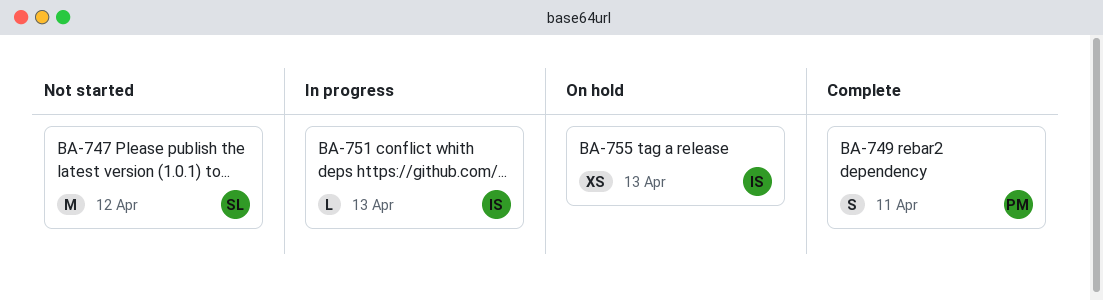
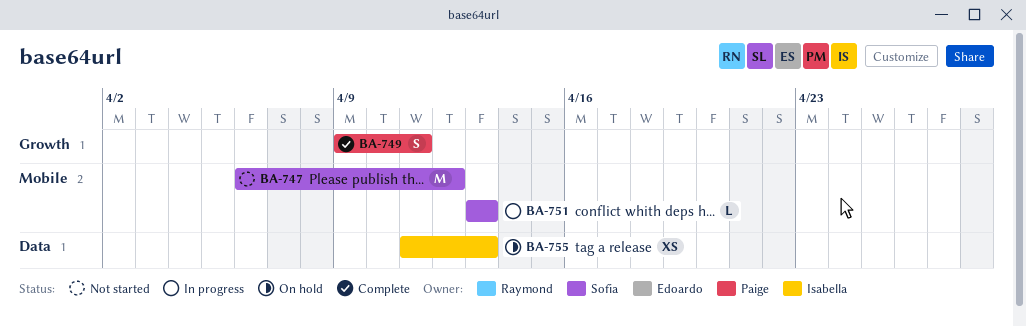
BA-751, owner: Isabella -> Sofia

